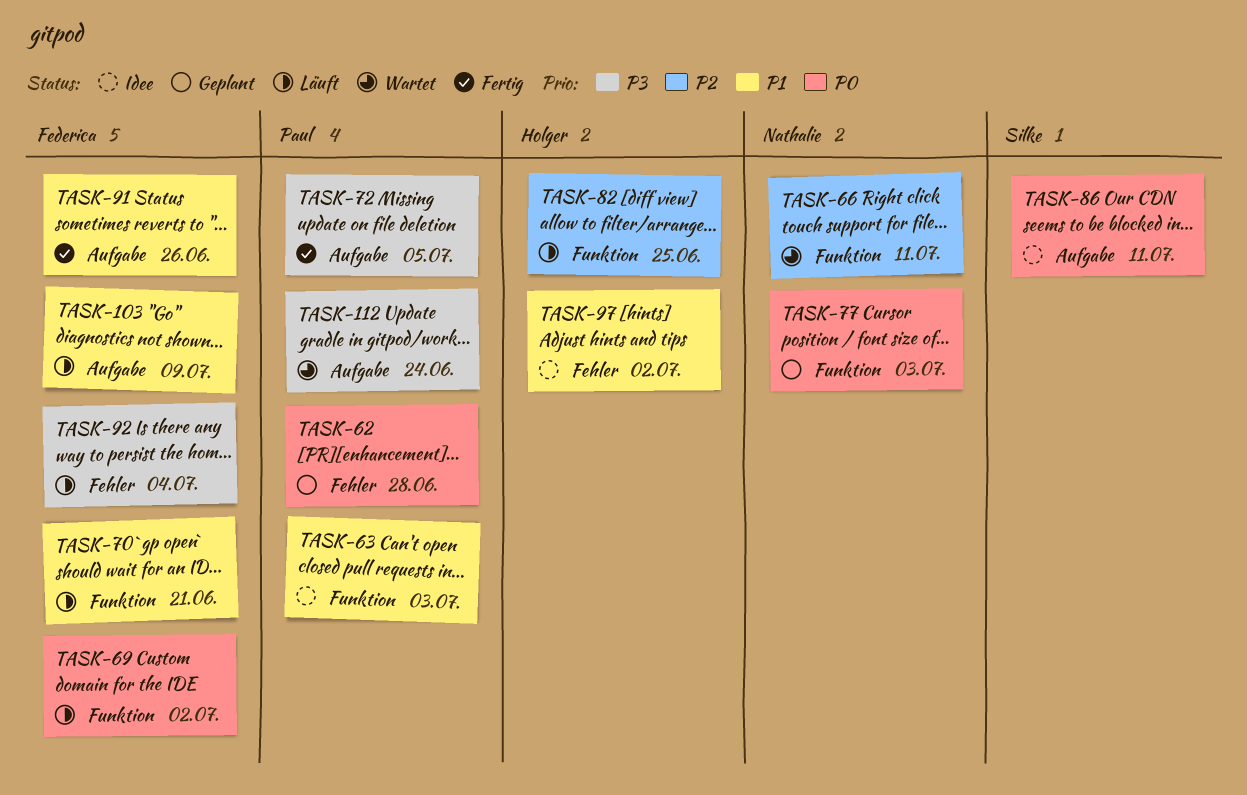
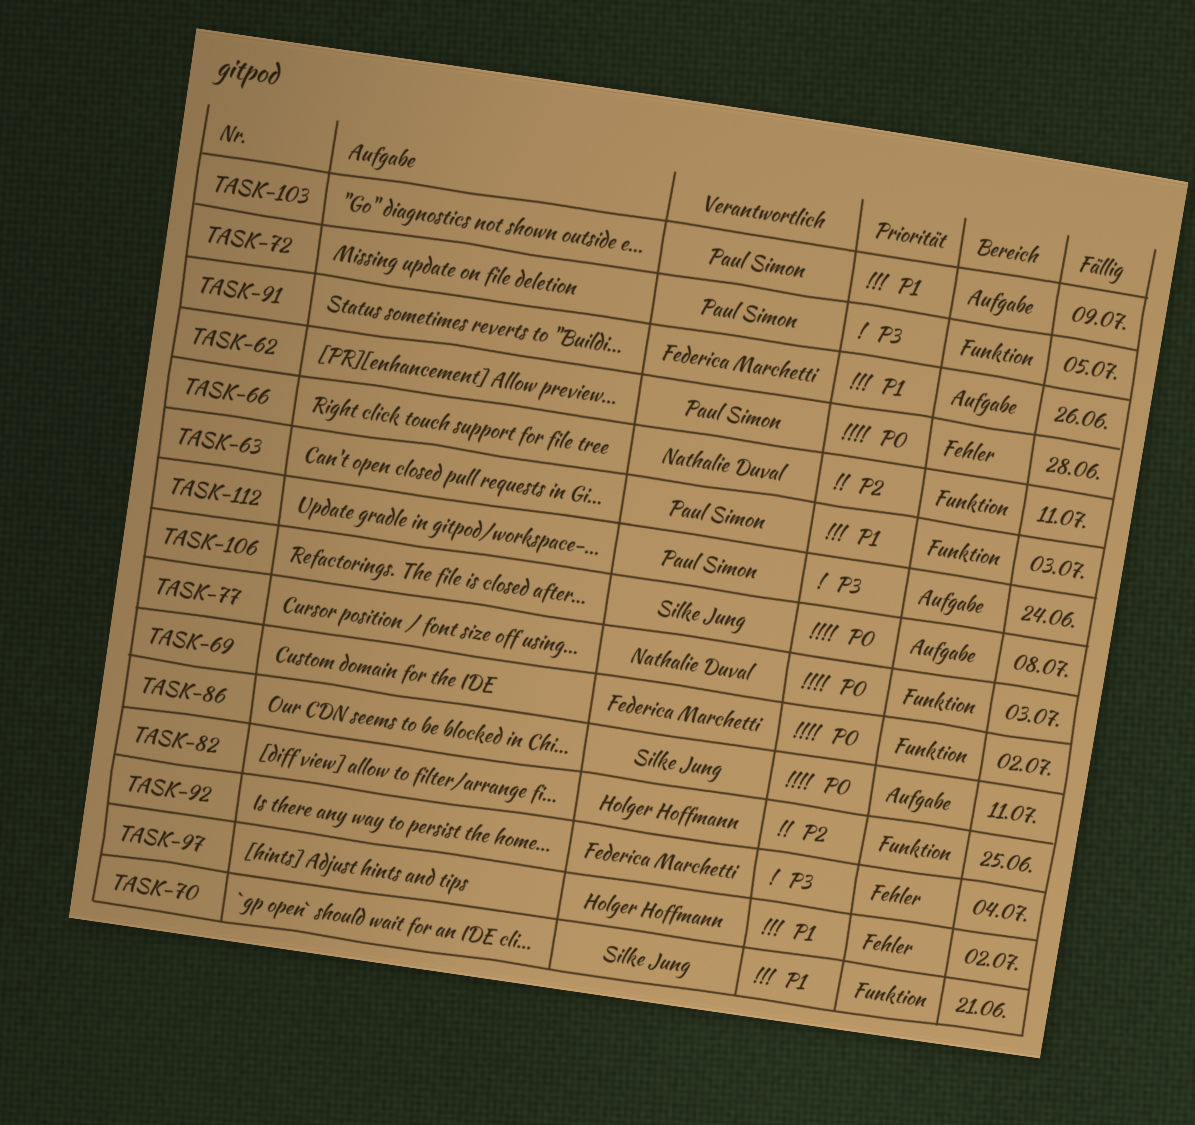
TASK-70, owner: Federica Marchetti -> Silke Jung
TASK-72, label: Aufgabe -> Funktion
TASK-103, owner: Federica Marchetti -> Paul Simon
TASK-106: none -> present

